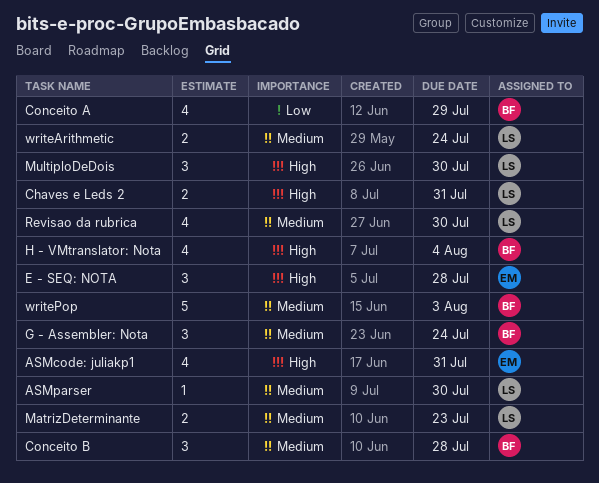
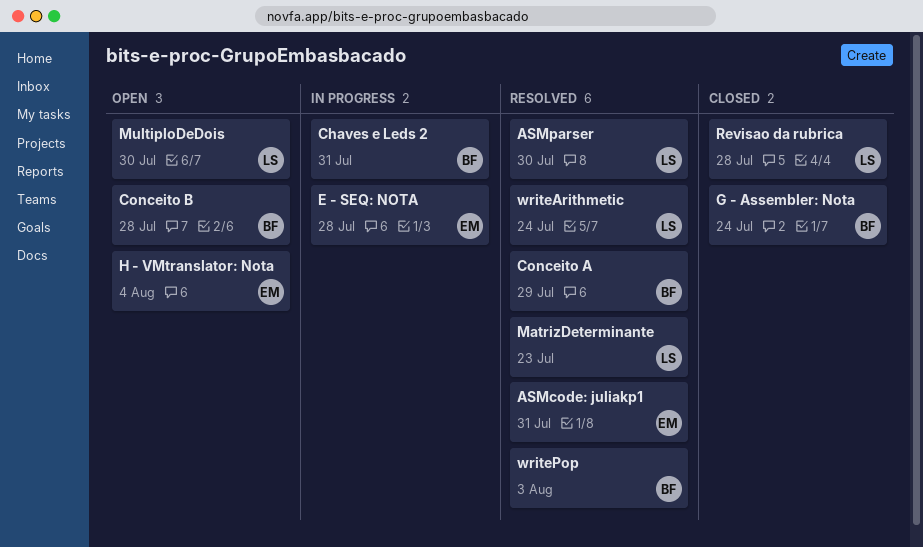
Chaves e Leds 2, owner: LS -> BF
H - VMtranslator: Nota, owner: BF -> EM
Revisao da rubrica, due: Jul 30 -> Jul 28

